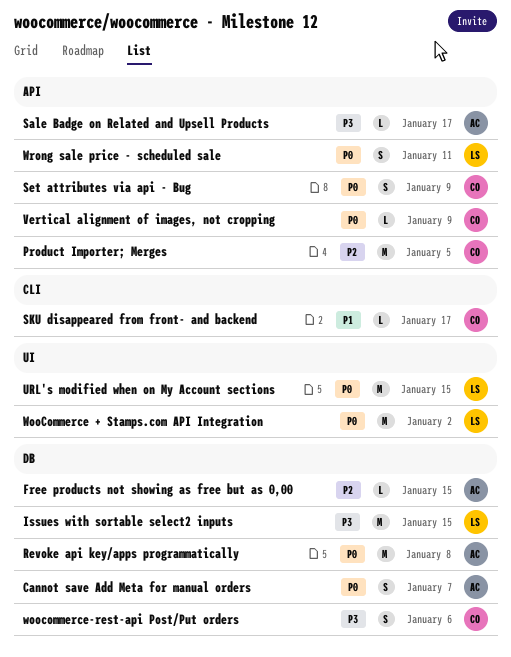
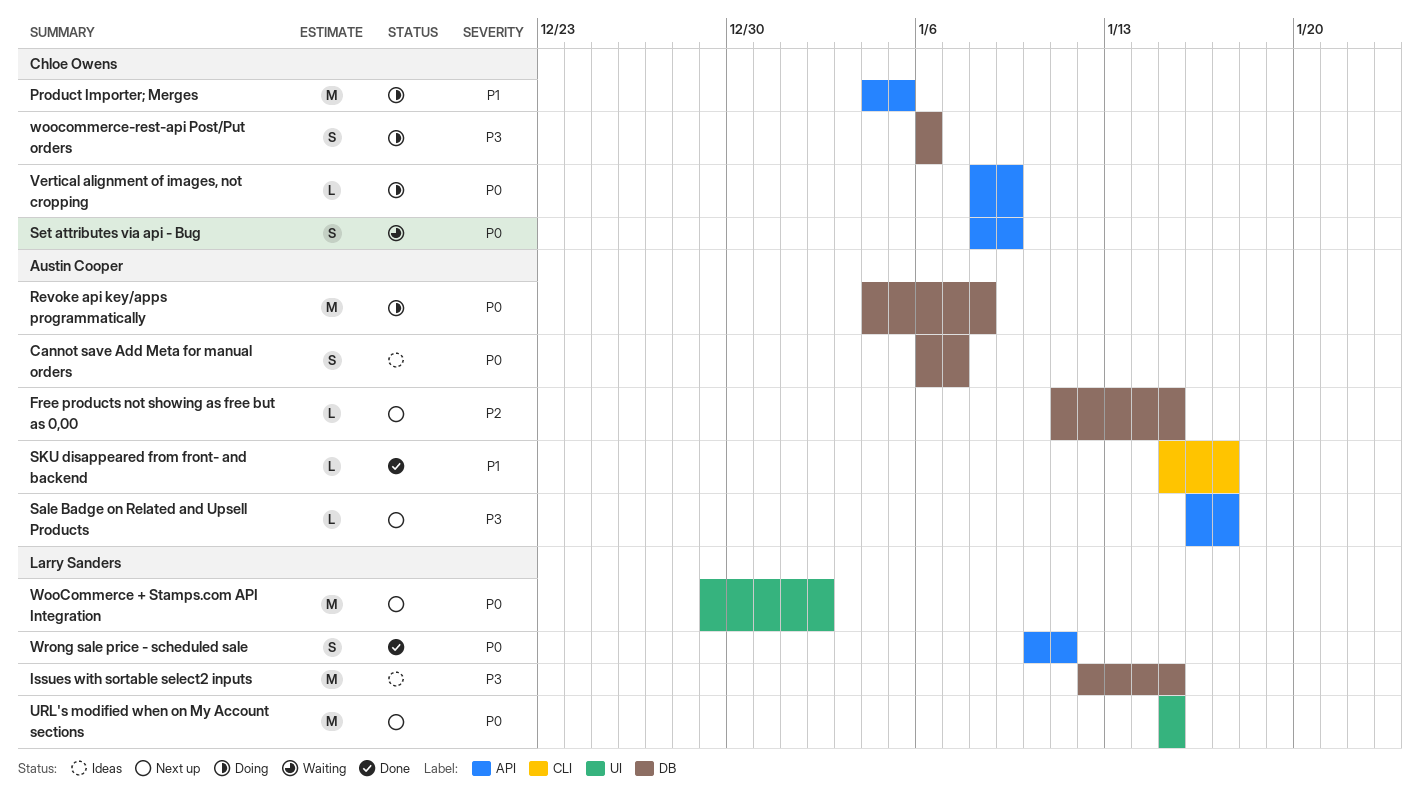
Product Importer; Merges, priority: P2 -> P1
SKU disappeared from front- and backend, owner: Chloe Owens -> Austin Cooper

